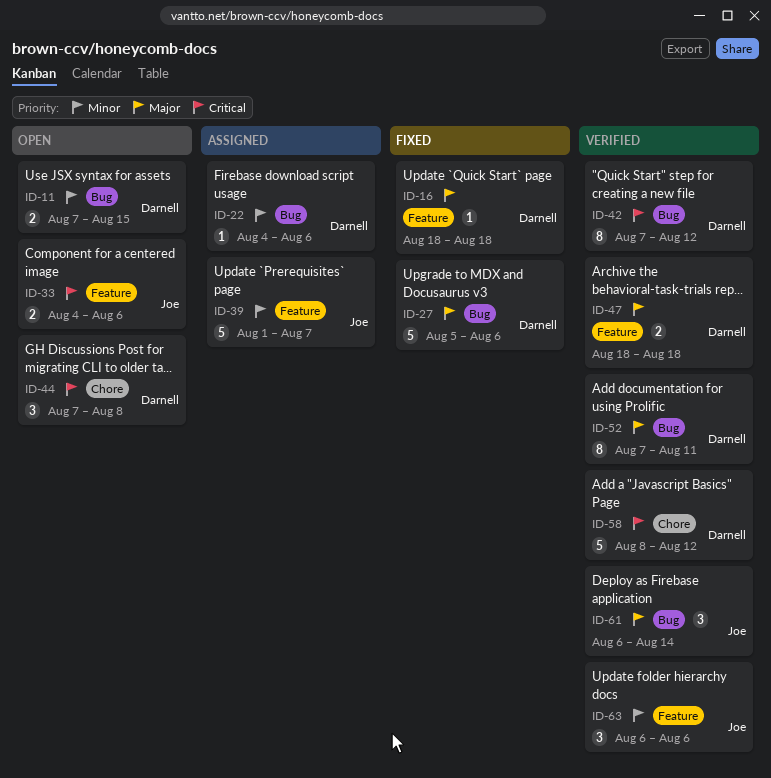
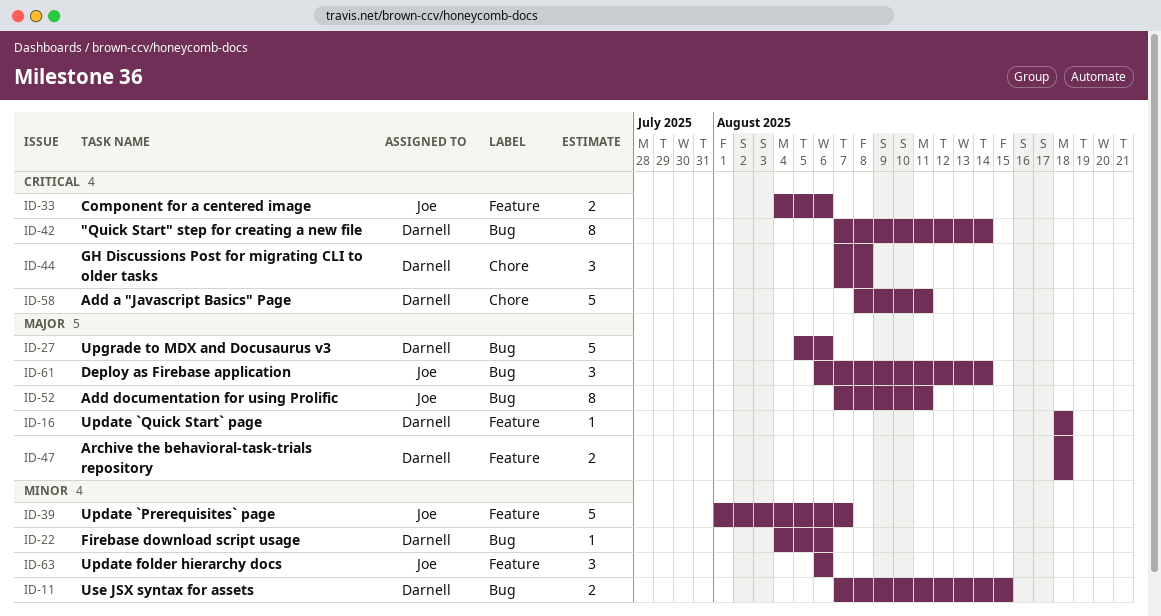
ID-42, due: Aug 12 -> Aug 14
ID-52, owner: Darnell -> Joe
ID-58, due: Aug 12 -> Aug 11

